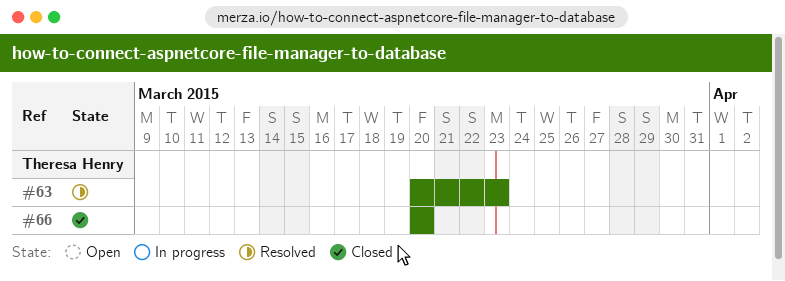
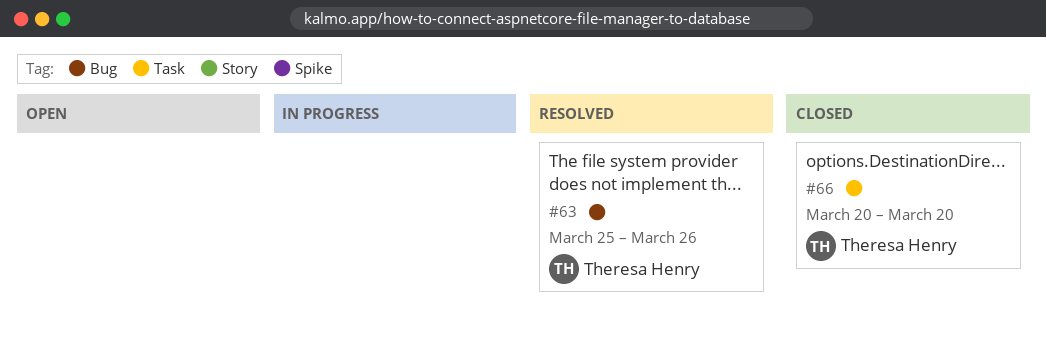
#63, start: Mar 20 -> Mar 25
#63, due: Mar 23 -> Mar 26

